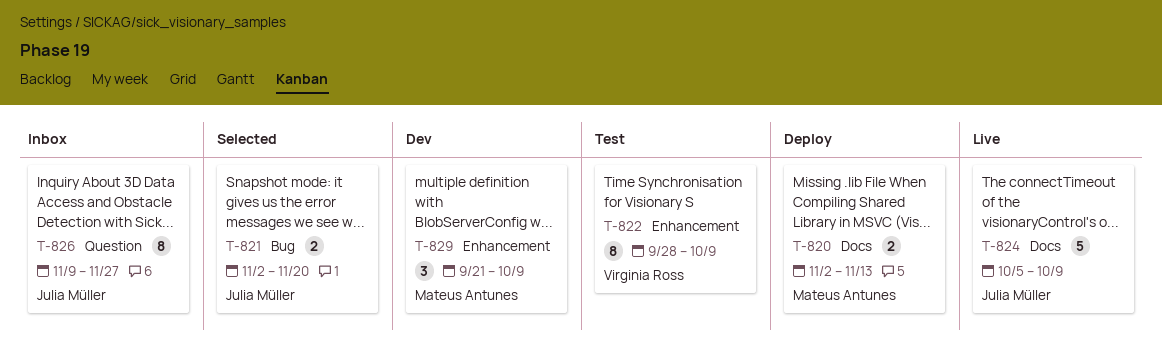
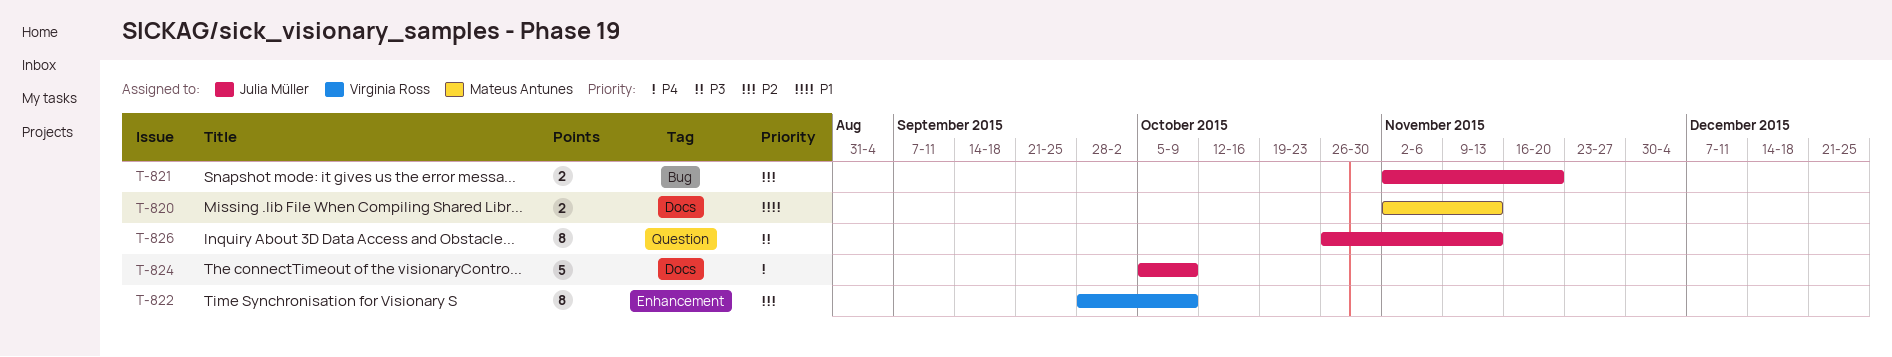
T-826, start: Nov 9 -> Oct 26
T-826, due: Nov 27 -> Nov 13
T-829: present -> none

